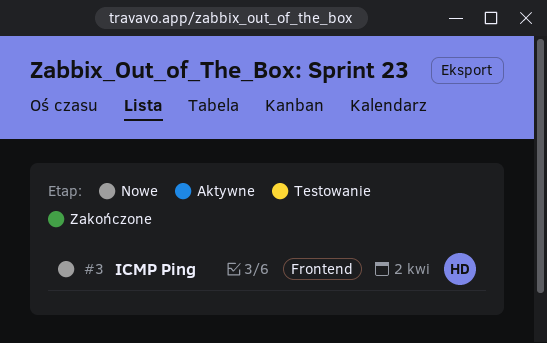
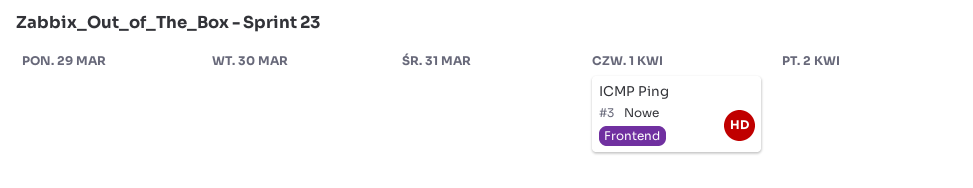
#3, due: Apr 2 -> Apr 1

